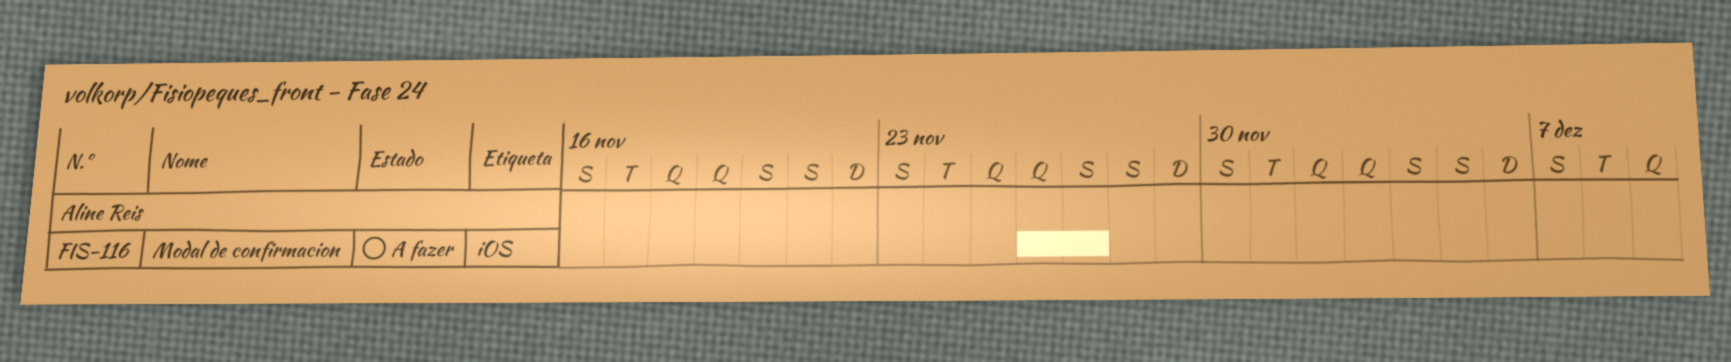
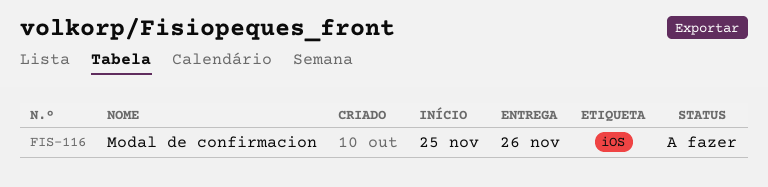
FIS-116, start: Nov 26 -> Nov 25
FIS-116, due: Nov 27 -> Nov 26

